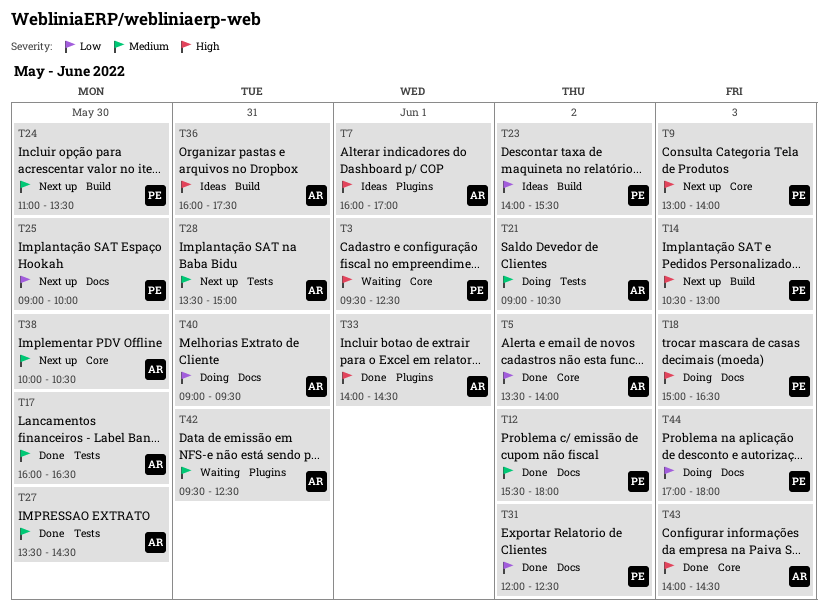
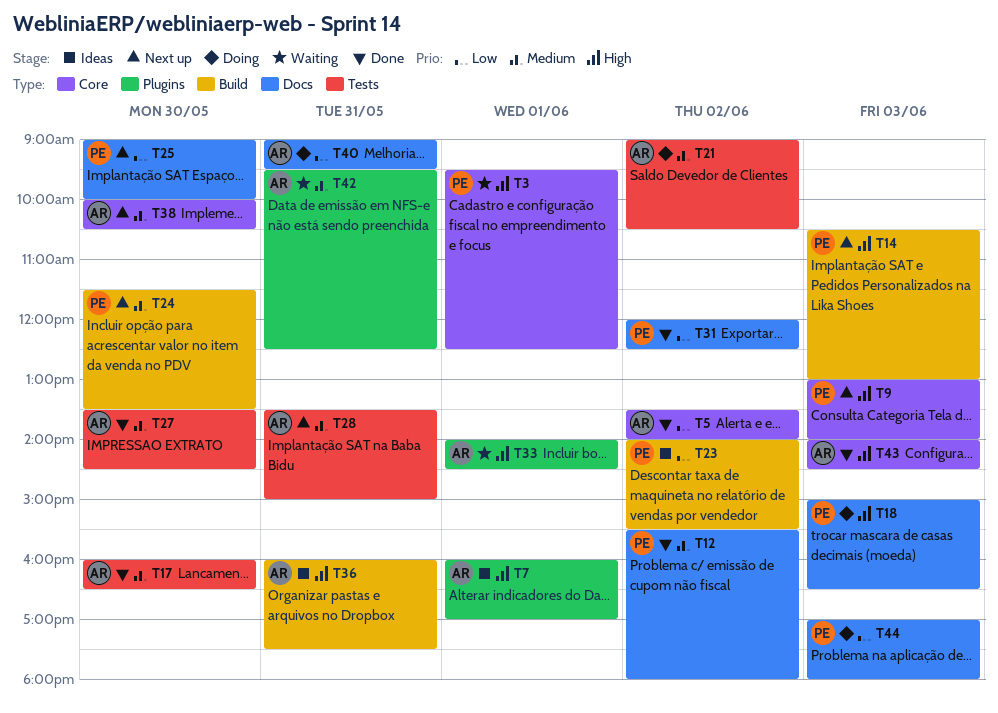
T24, begins: 11:00 -> 11:30
T33, status: Done -> Waiting

